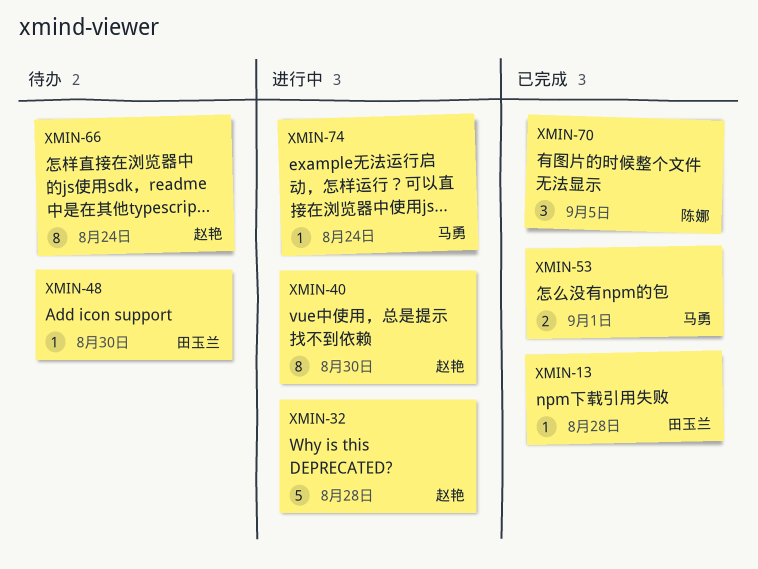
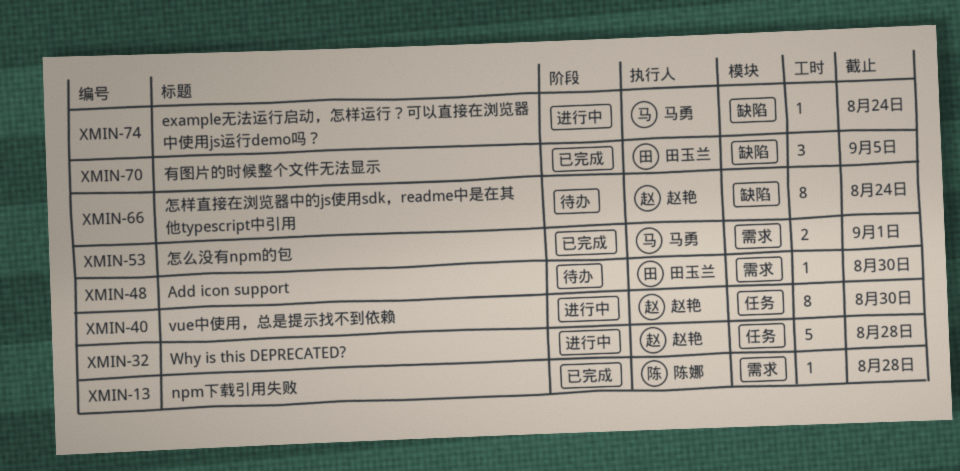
XMIN-13, owner: 田玉兰 -> 陈娜
XMIN-70, owner: 陈娜 -> 田玉兰

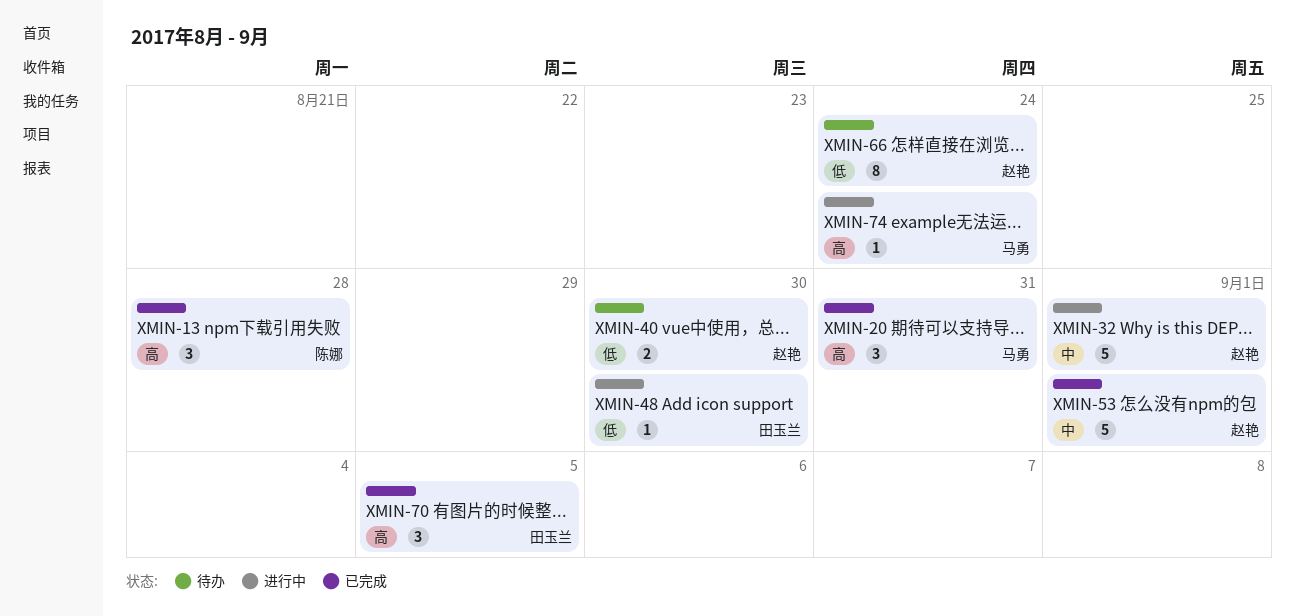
XMIN-13, estimate: 1 -> 3
XMIN-20: none -> present
XMIN-32, due: Aug 28 -> Sep 1
XMIN-40, status: 进行中 -> 待办
XMIN-40, estimate: 8 -> 2
XMIN-48, status: 待办 -> 进行中
XMIN-53, owner: 马勇 -> 赵艳
XMIN-53, estimate: 2 -> 5

